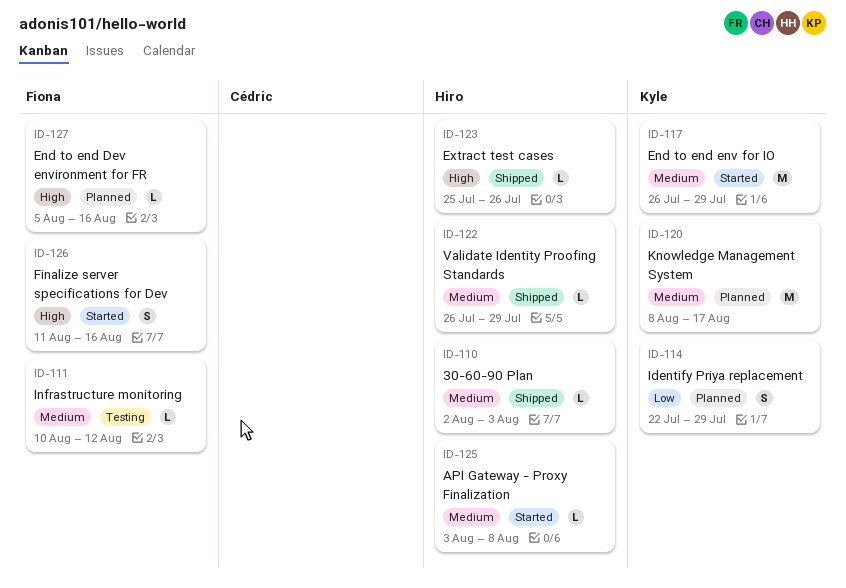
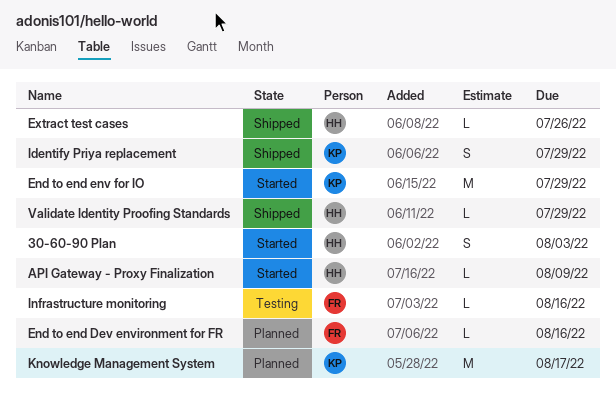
30-60-90 Plan, status: Shipped -> Started
30-60-90 Plan, estimate: L -> S
API Gateway - Proxy Finalization, due: Aug 8 -> Aug 9
Finalize server specifications for Dev: present -> none
Identify Priya replacement, status: Planned -> Shipped
Infrastructure monitoring, due: Aug 12 -> Aug 16

